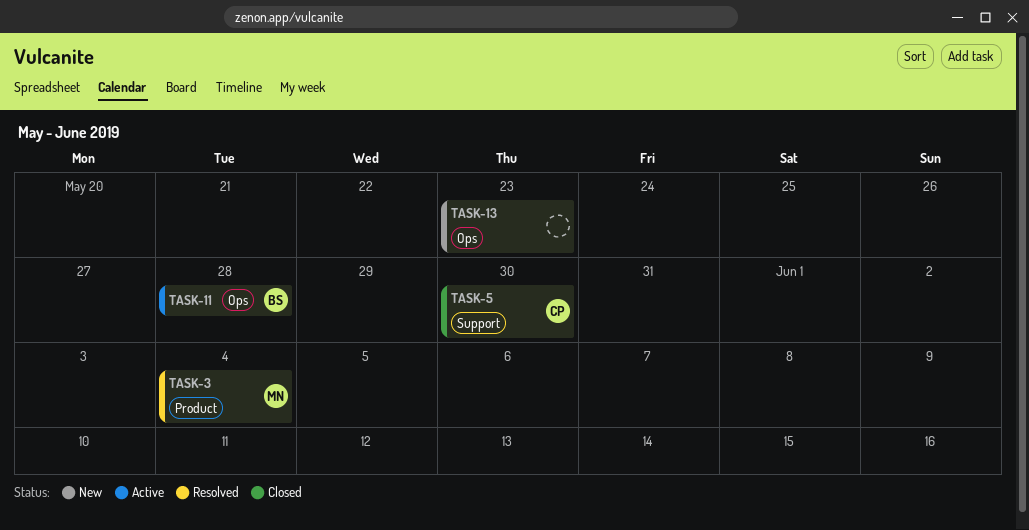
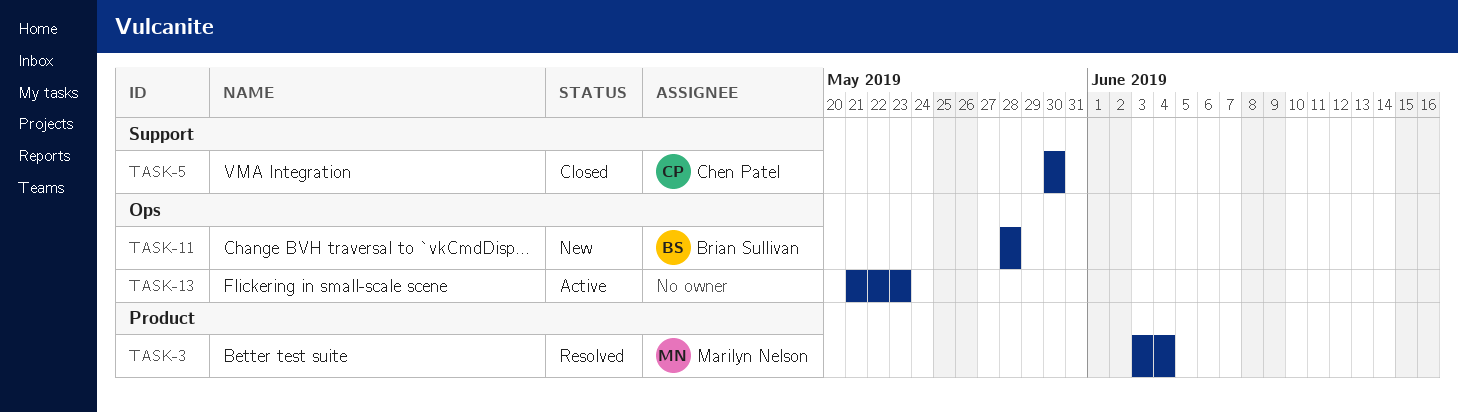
TASK-11, status: Active -> New
TASK-13, status: New -> Active

